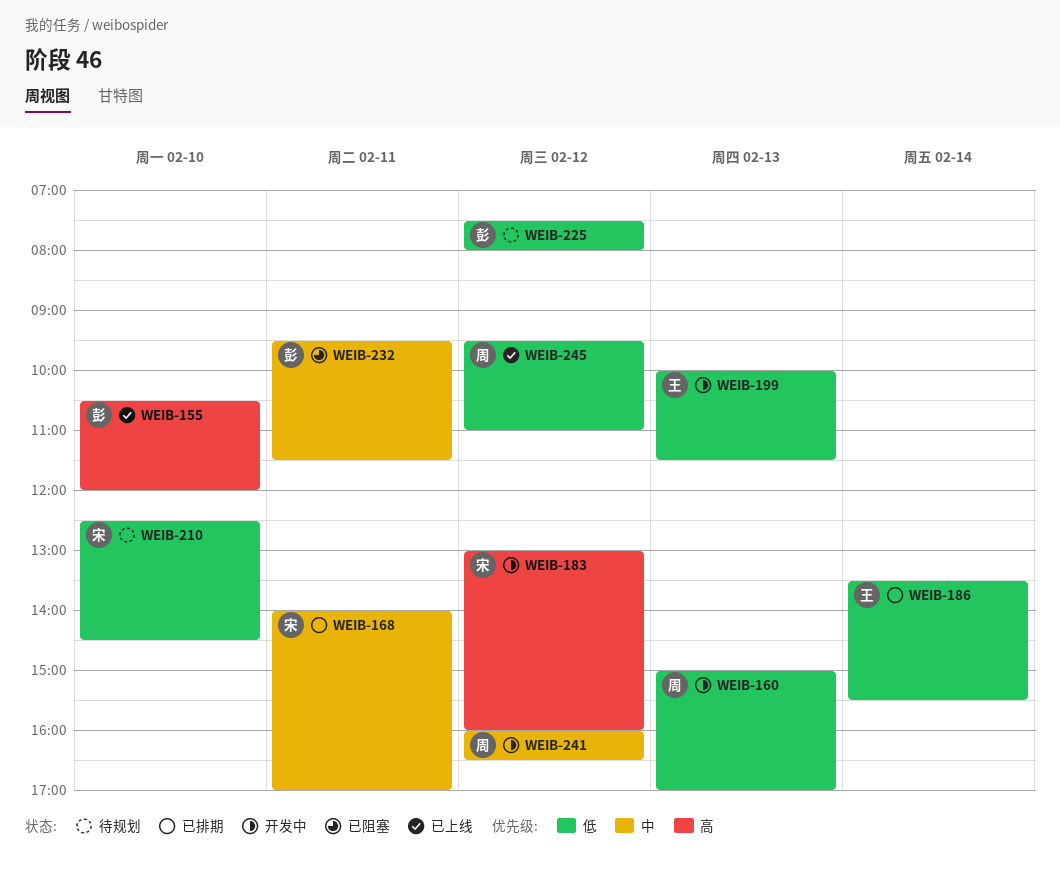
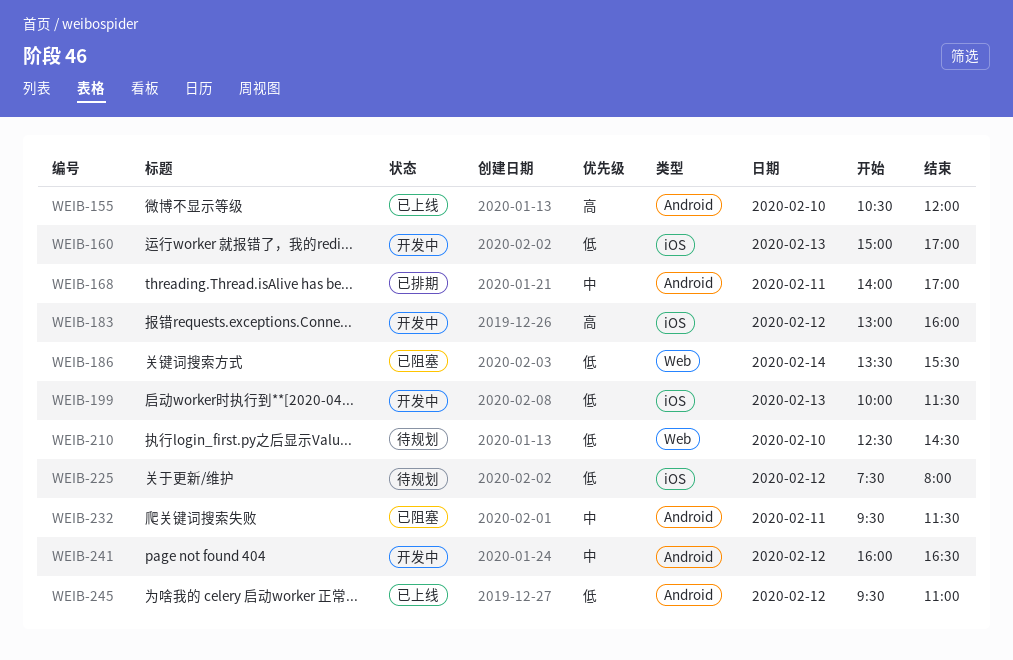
WEIB-186, status: 已排期 -> 已阻塞

